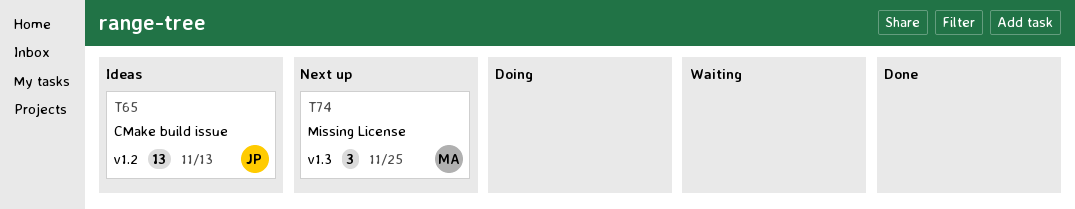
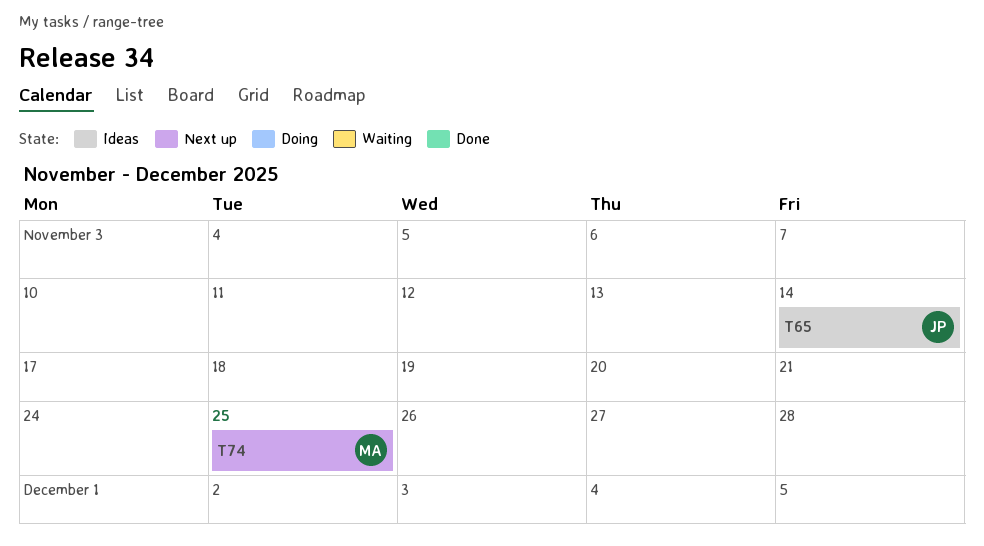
T65, due: Nov 13 -> Nov 14

